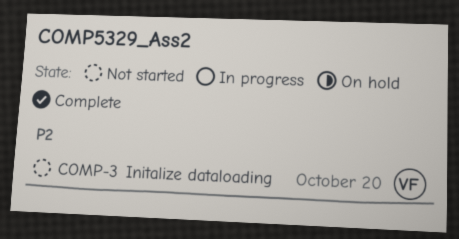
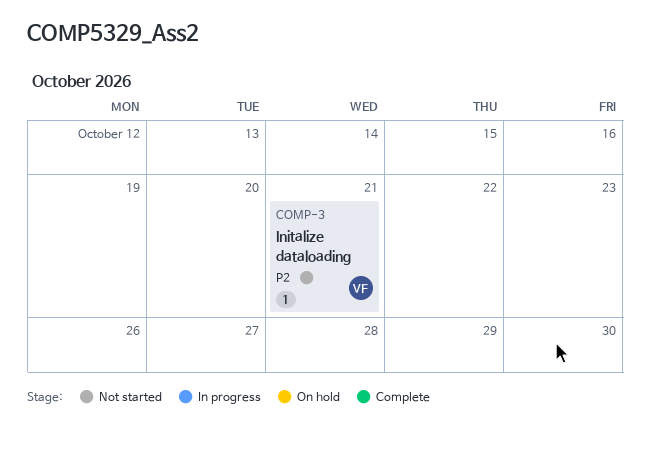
COMP-3, due: Oct 20 -> Oct 21

